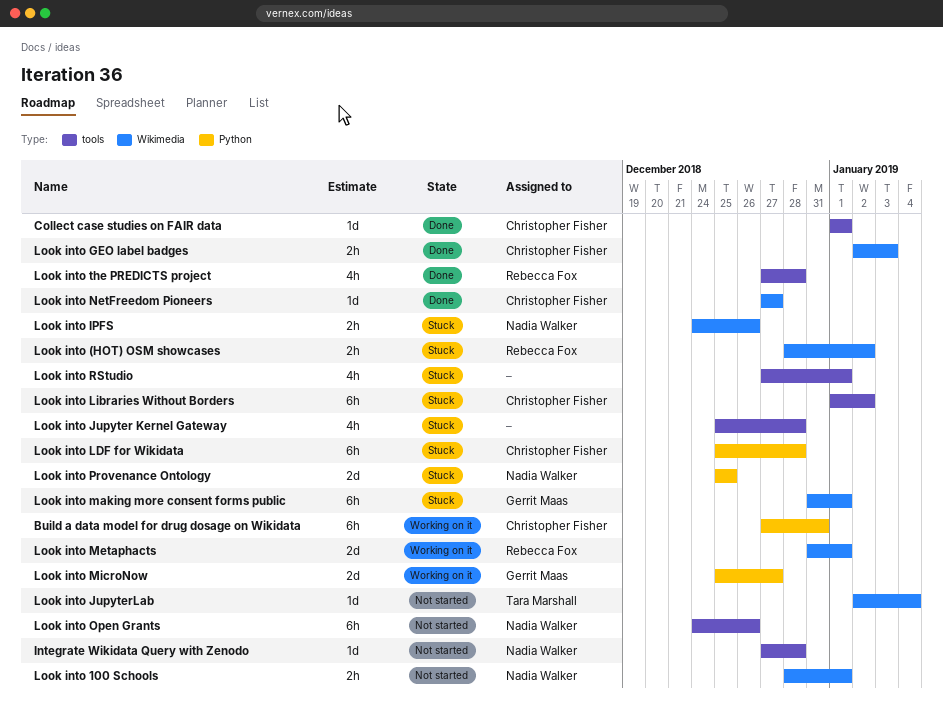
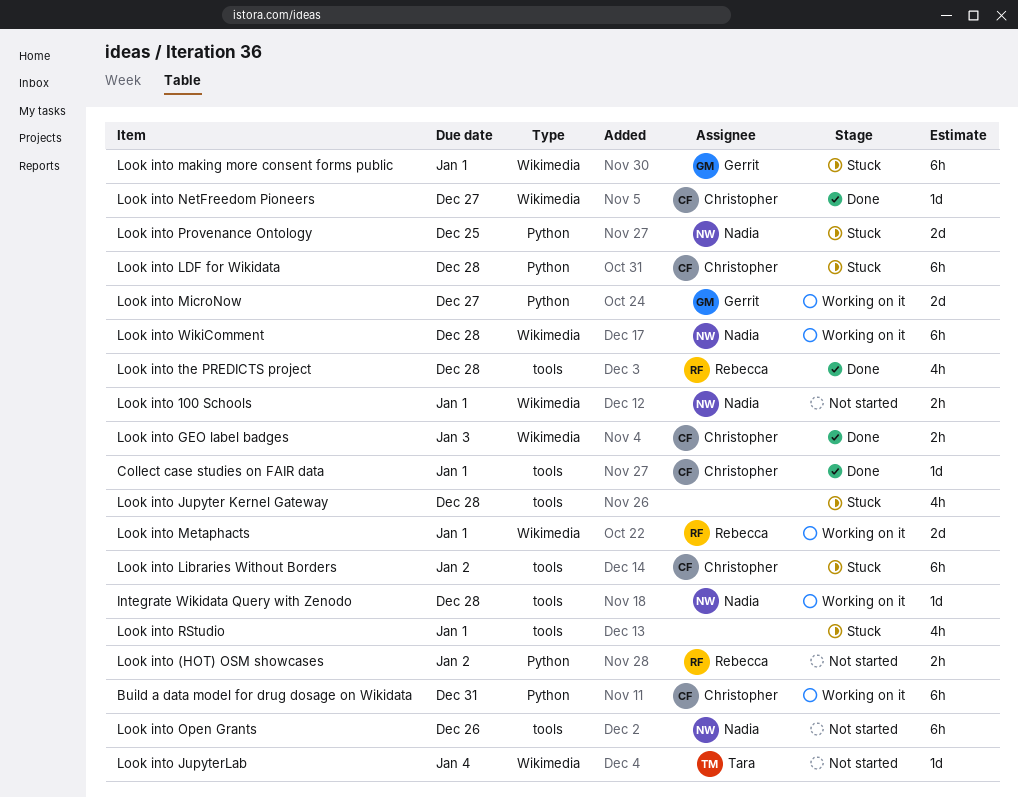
Integrate Wikidata Query with Zenodo, status: Not started -> Working on it
Look into (HOT) OSM showcases, status: Stuck -> Not started
Look into (HOT) OSM showcases, label: Wikimedia -> Python
Look into IPFS: present -> none
Look into WikiComment: none -> present

